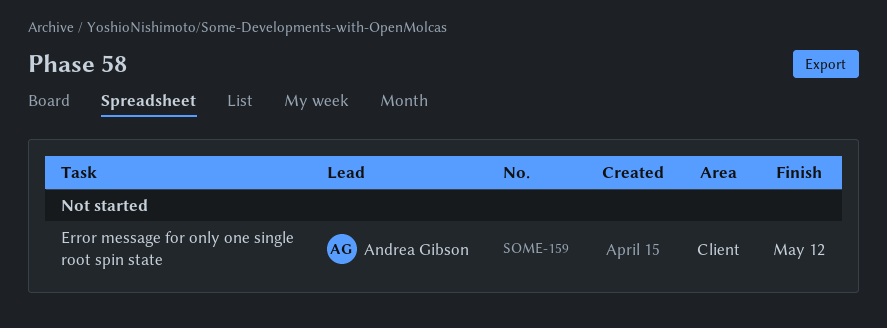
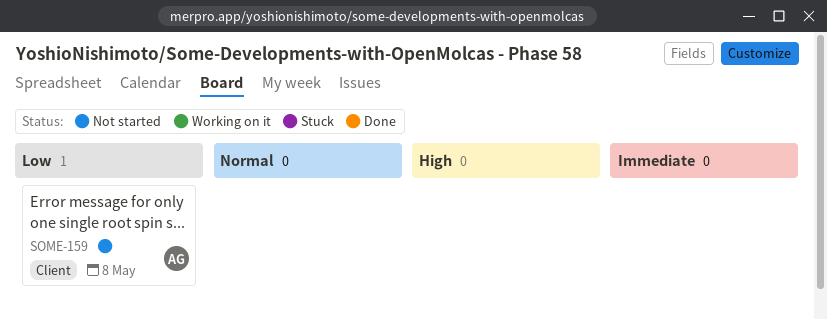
SOME-159, due: May 12 -> May 8

